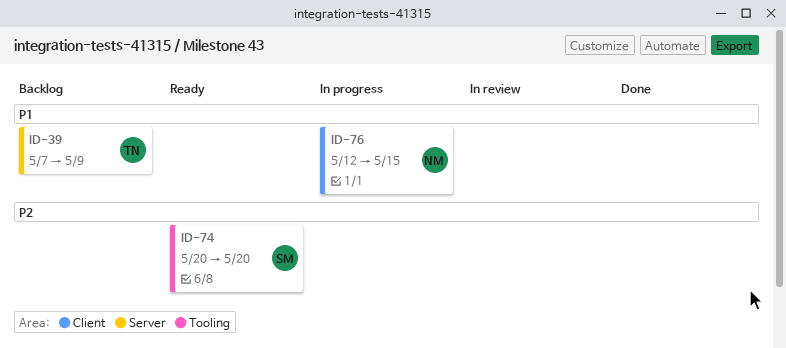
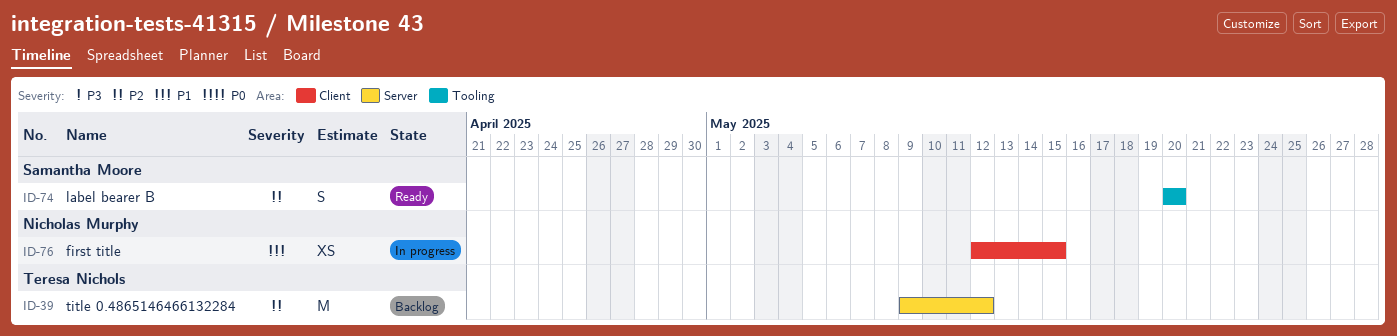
ID-39, priority: P1 -> P2
ID-39, start: May 7 -> May 9
ID-39, due: May 9 -> May 12

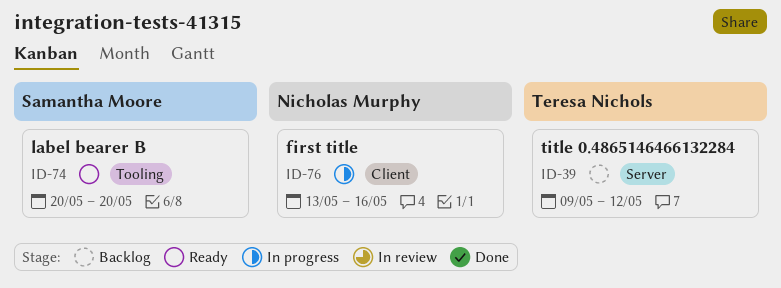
ID-76, start: May 12 -> May 13
ID-76, due: May 15 -> May 16

